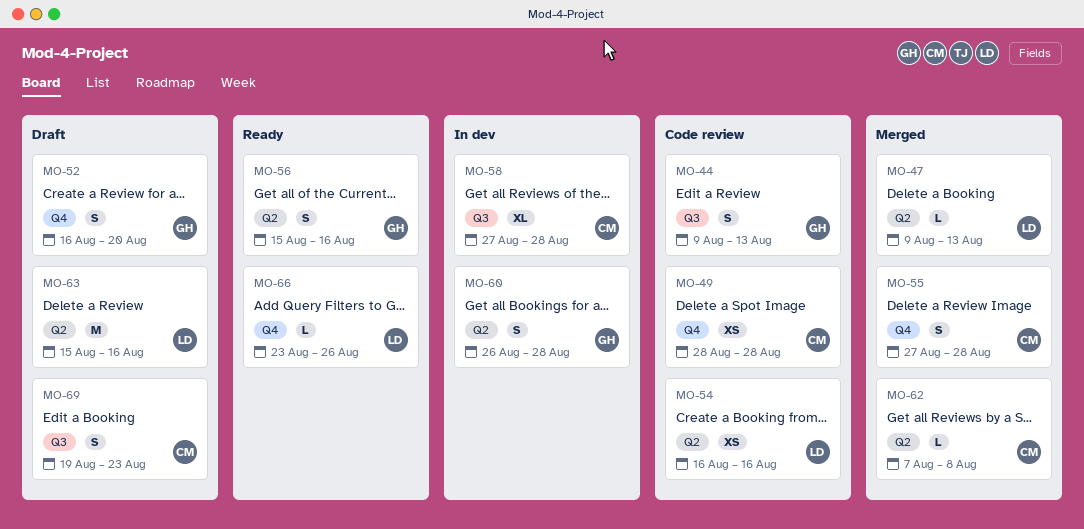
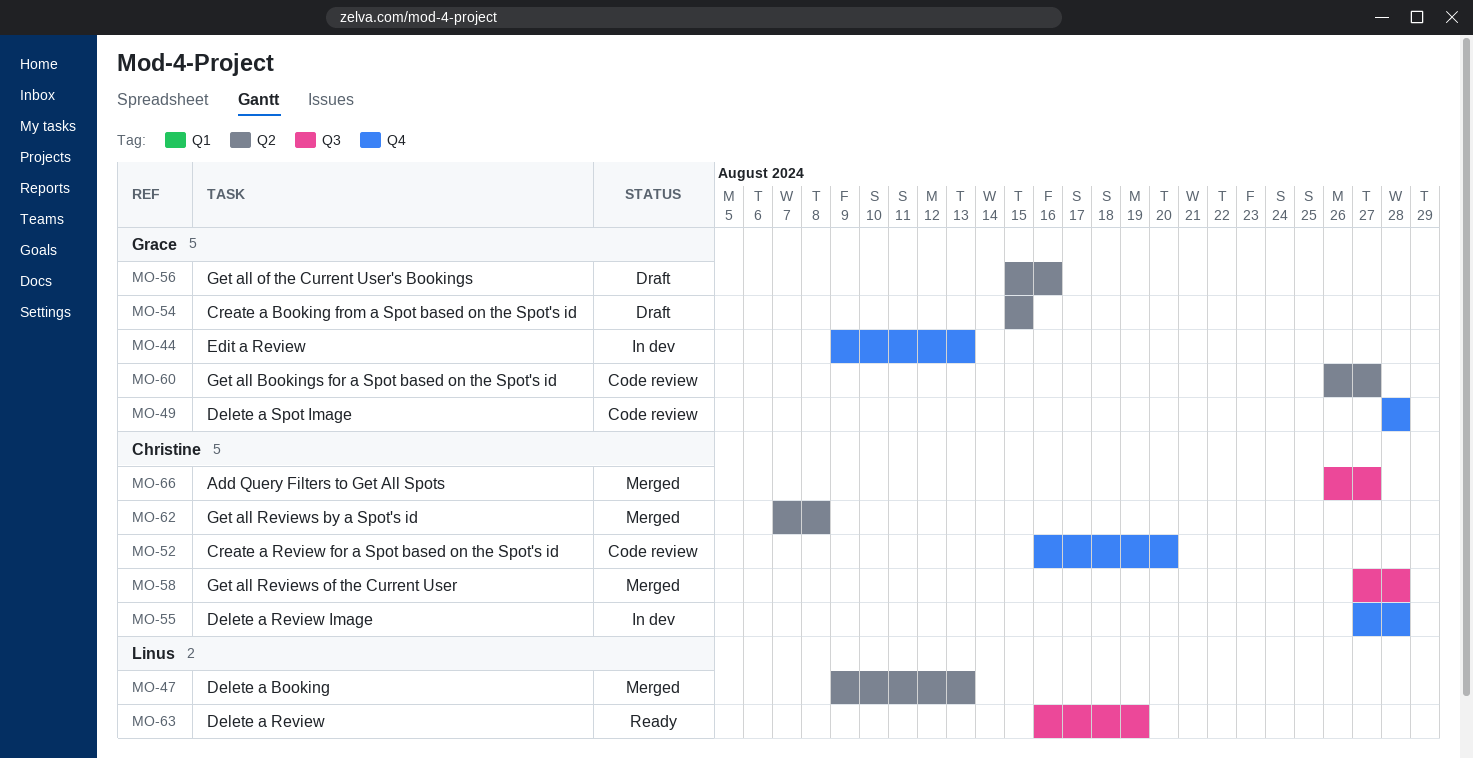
MO-44, status: Code review -> In dev
MO-44, label: Q3 -> Q4
MO-49, owner: Christine -> Grace
MO-52, status: Draft -> Code review
MO-52, owner: Grace -> Christine
MO-54, status: Code review -> Draft
MO-54, owner: Linus -> Grace
MO-54, start: Aug 16 -> Aug 15
MO-54, due: Aug 16 -> Aug 15
MO-55, status: Merged -> In dev
MO-56, status: Ready -> Draft
MO-58, status: In dev -> Merged
MO-60, status: In dev -> Code review
MO-60, due: Aug 28 -> Aug 27
MO-63, status: Draft -> Ready
MO-63, label: Q2 -> Q3
MO-63, start: Aug 15 -> Aug 16
MO-63, due: Aug 16 -> Aug 19
MO-66, status: Ready -> Merged
MO-66, owner: Linus -> Christine
MO-66, label: Q4 -> Q3
MO-66, start: Aug 23 -> Aug 26
MO-66, due: Aug 26 -> Aug 27
MO-69: present -> none

